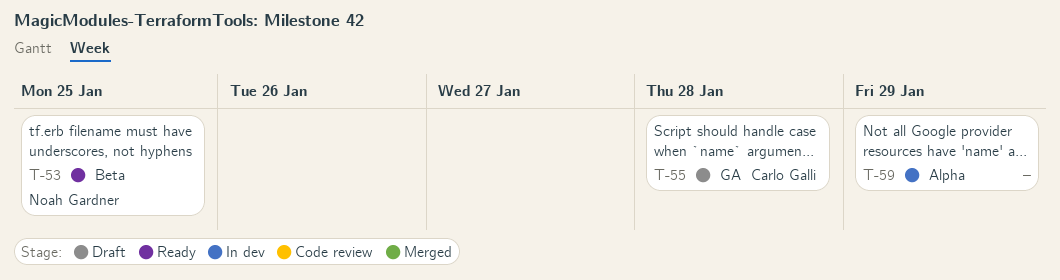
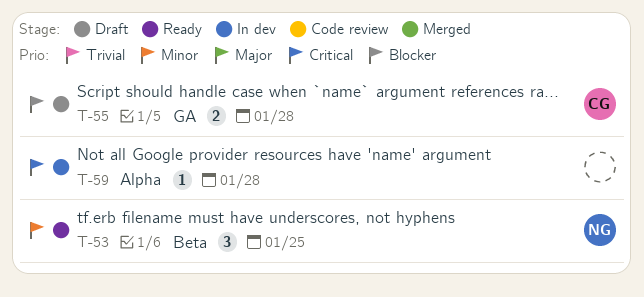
T-59, due: Jan 29 -> Jan 28

